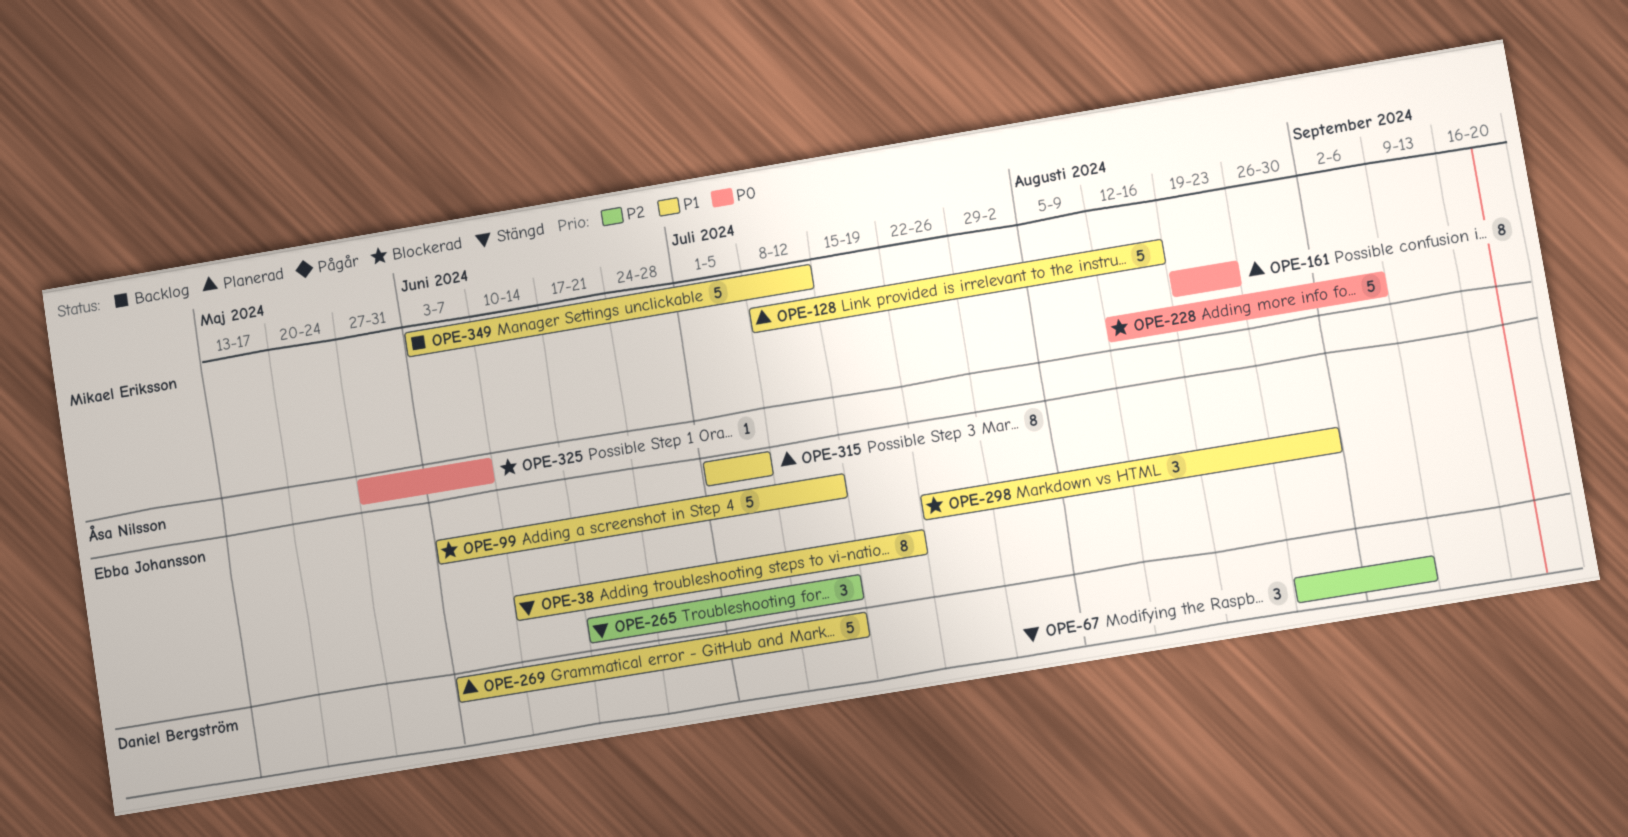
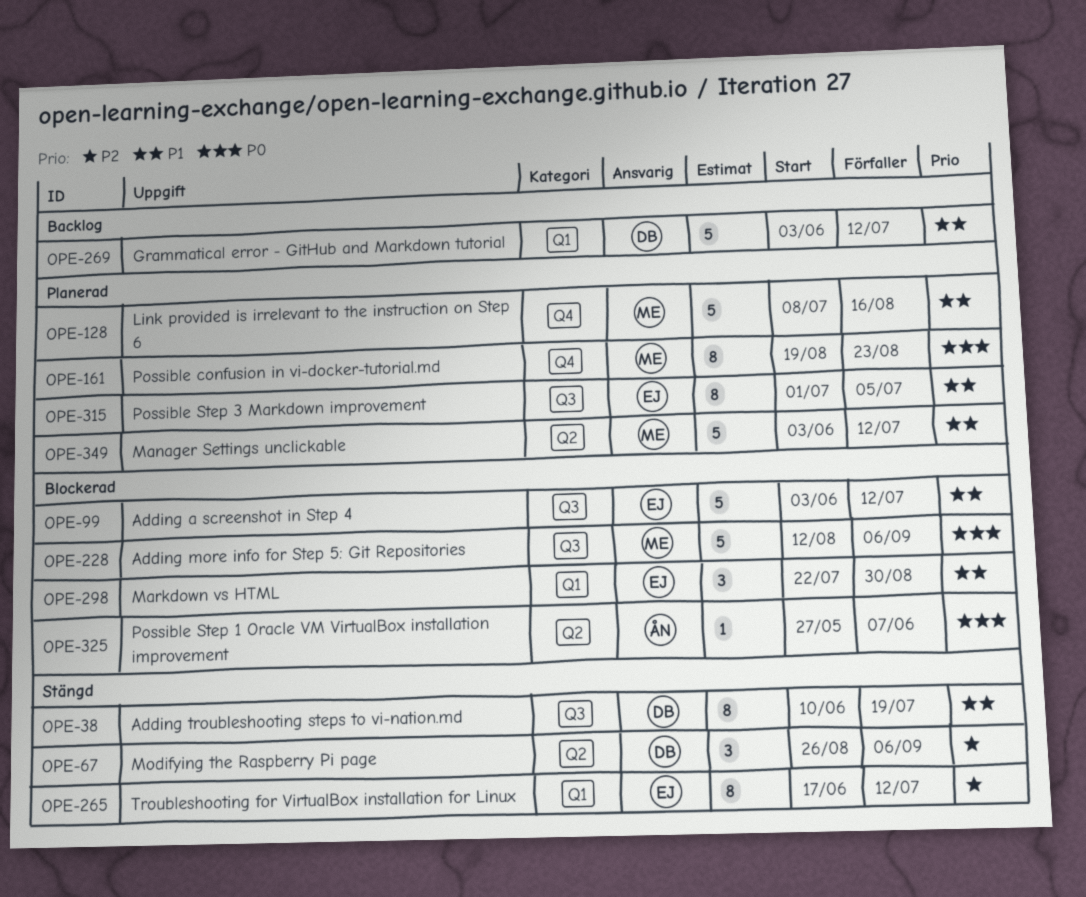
OPE-38, owner: Ebba Johansson -> Daniel Bergström
OPE-265, estimate: 3 -> 8
OPE-269, status: Planerad -> Backlog
OPE-349, status: Backlog -> Planerad

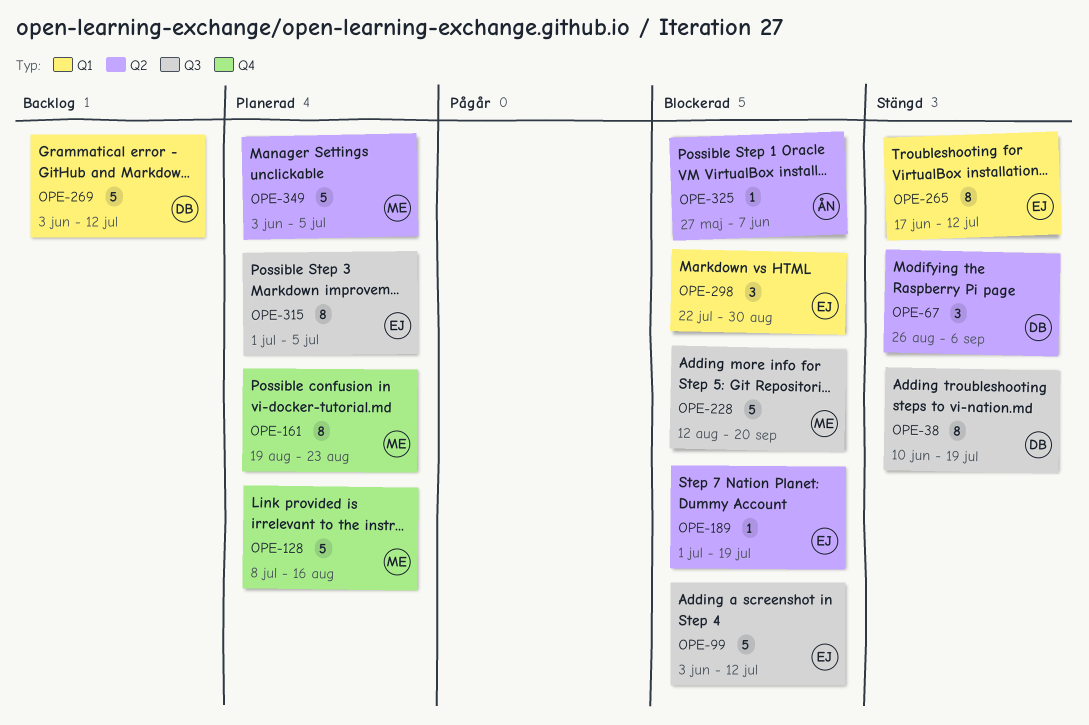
OPE-189: none -> present
OPE-228, due: Sep 6 -> Sep 20
OPE-349, due: Jul 12 -> Jul 5

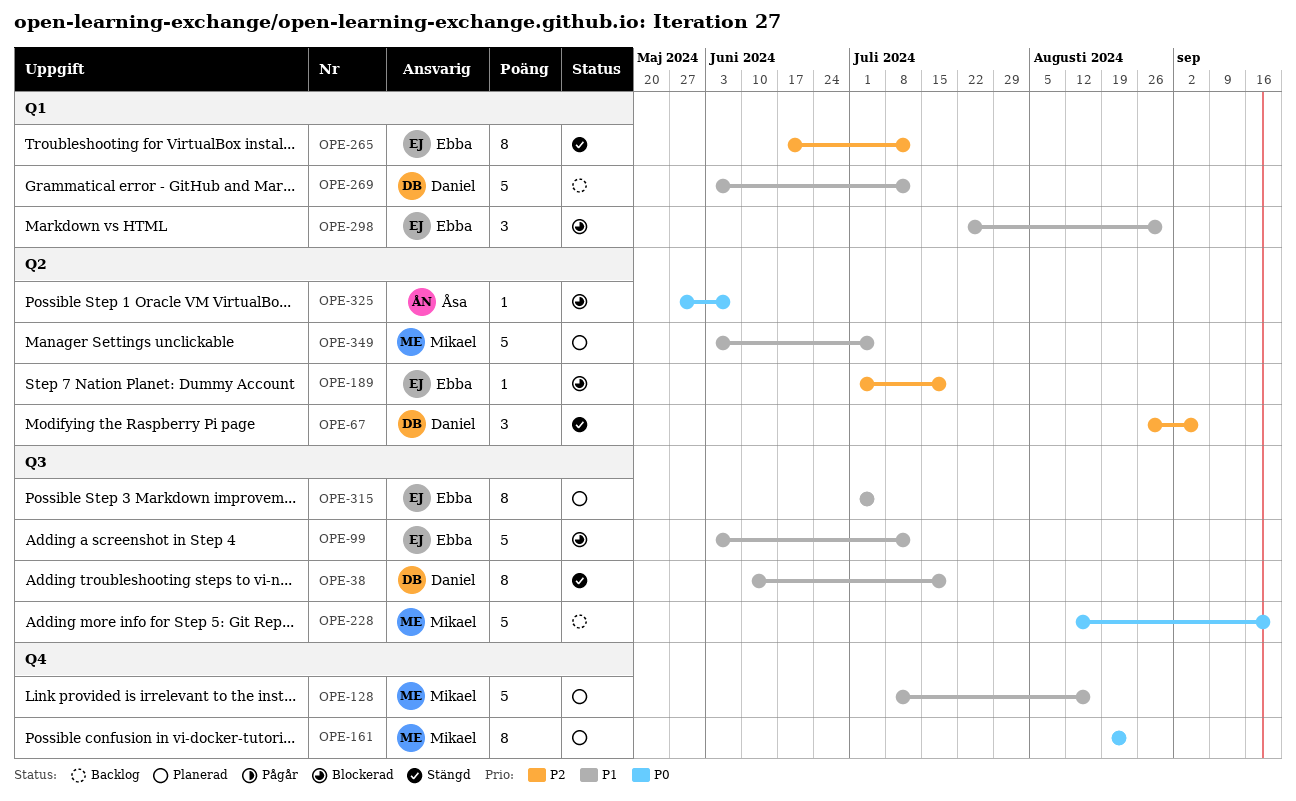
OPE-228, status: Blockerad -> Backlog

